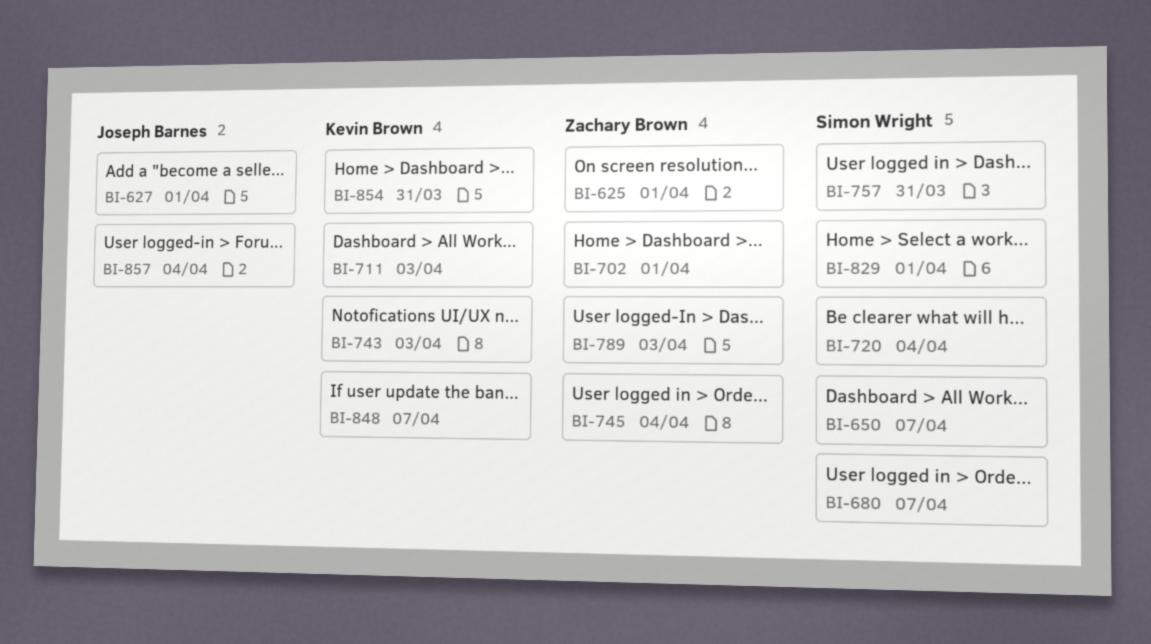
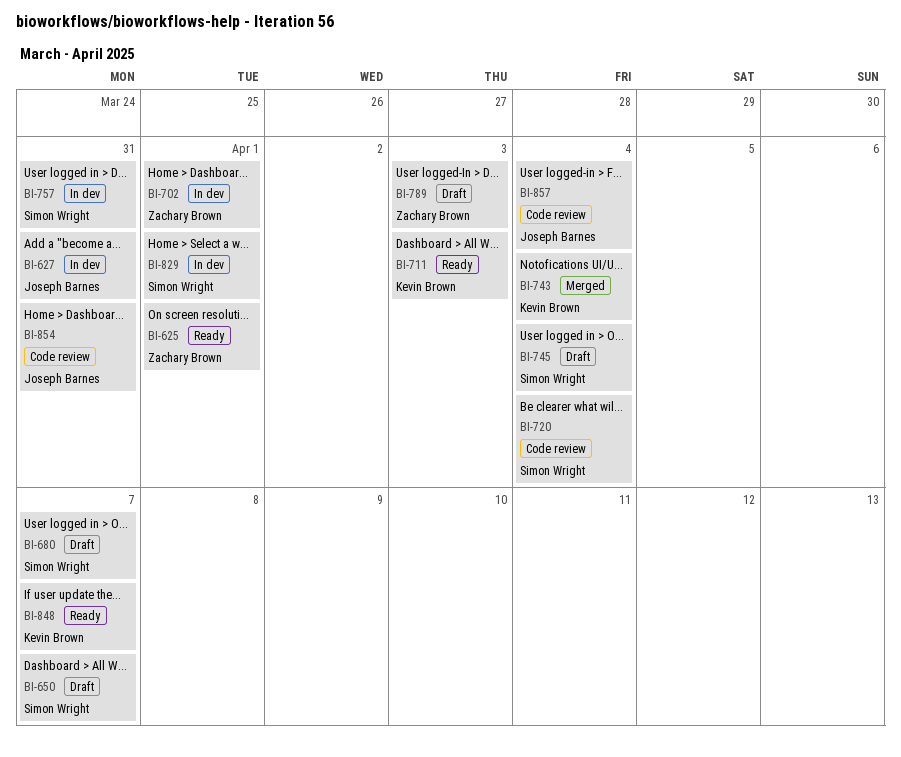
BI-627, due: Apr 1 -> Mar 31
BI-743, due: Apr 3 -> Apr 4
BI-745, owner: Zachary Brown -> Simon Wright
BI-854, owner: Kevin Brown -> Joseph Barnes

